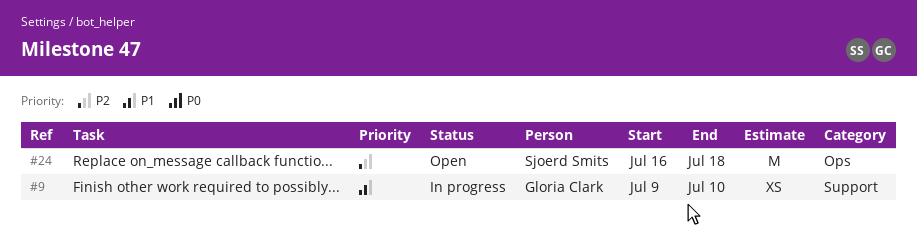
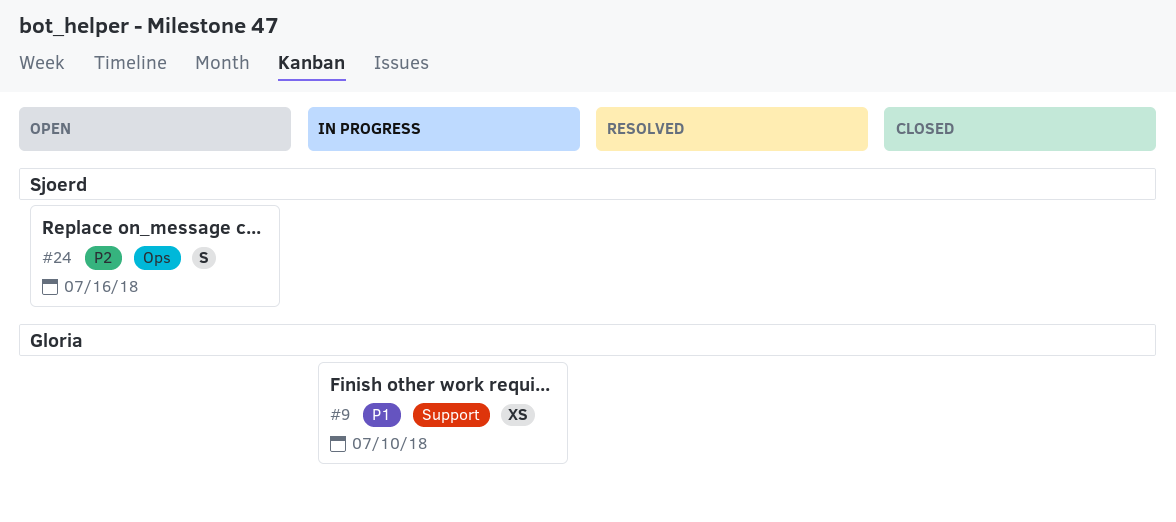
#24, estimate: M -> S
#24, due: Jul 18 -> Jul 16

